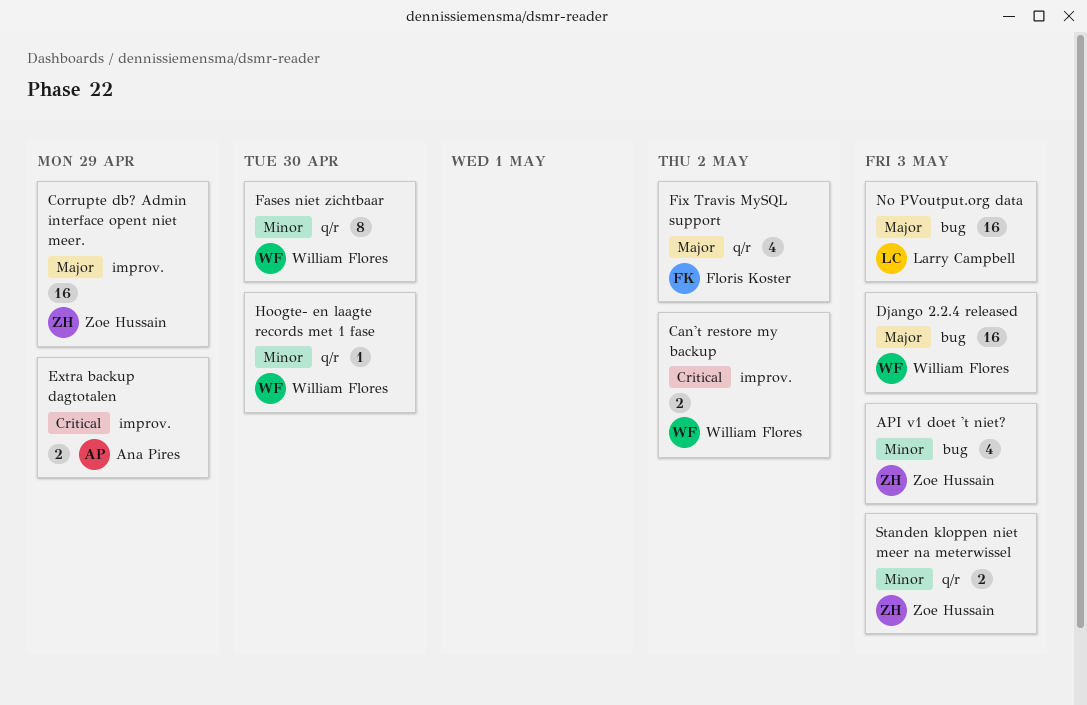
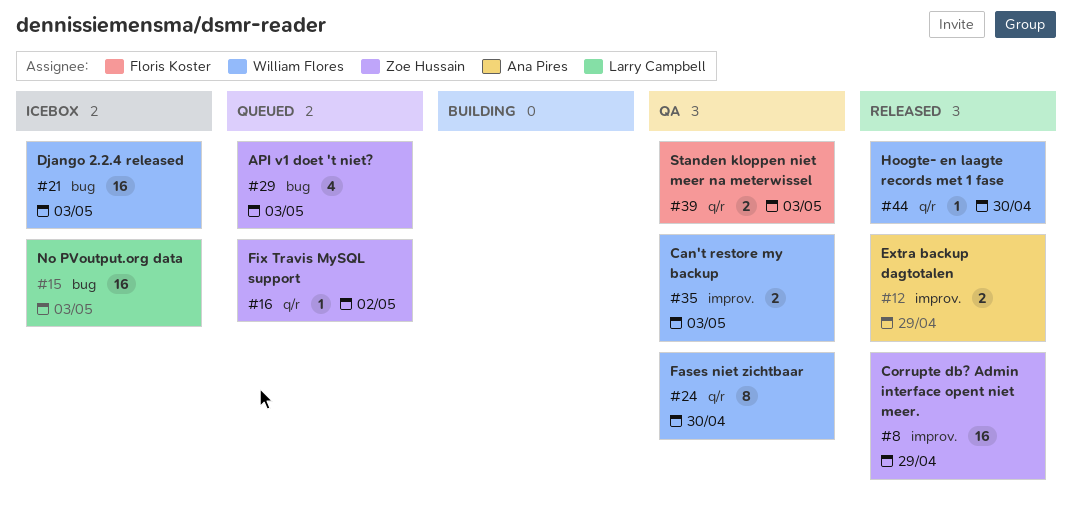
Can't restore my backup, due: May 2 -> May 3
Fix Travis MySQL support, owner: Floris Koster -> Zoe Hussain
Fix Travis MySQL support, estimate: 4 -> 1
Standen kloppen niet meer na meterwissel, owner: Zoe Hussain -> Floris Koster

